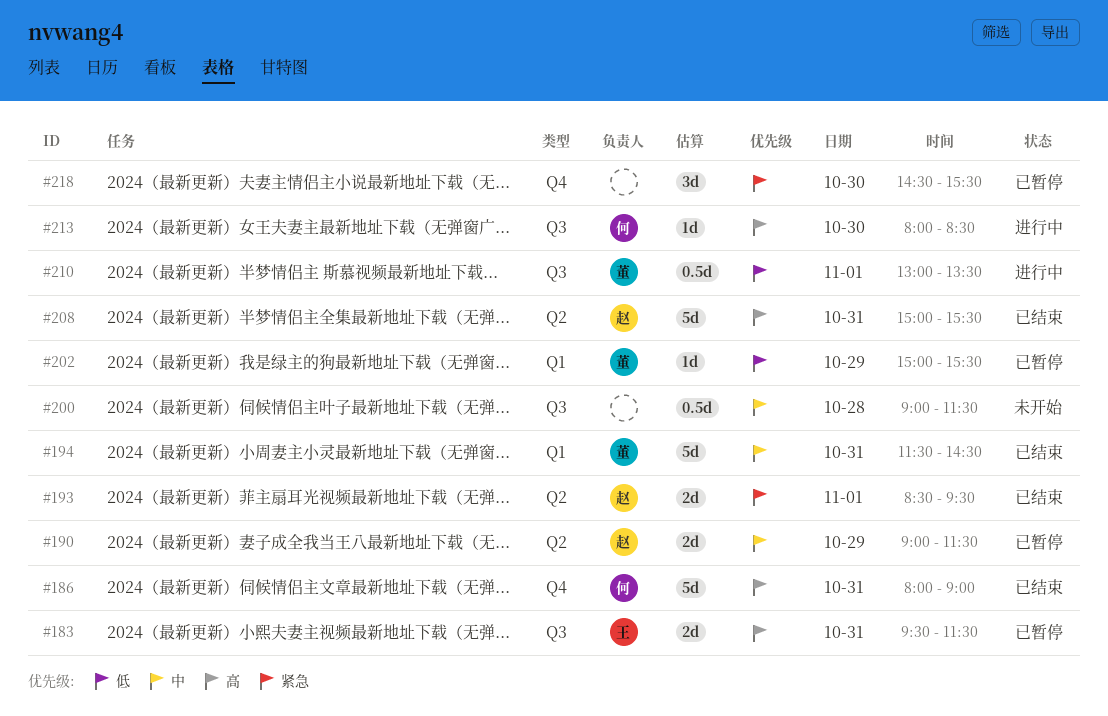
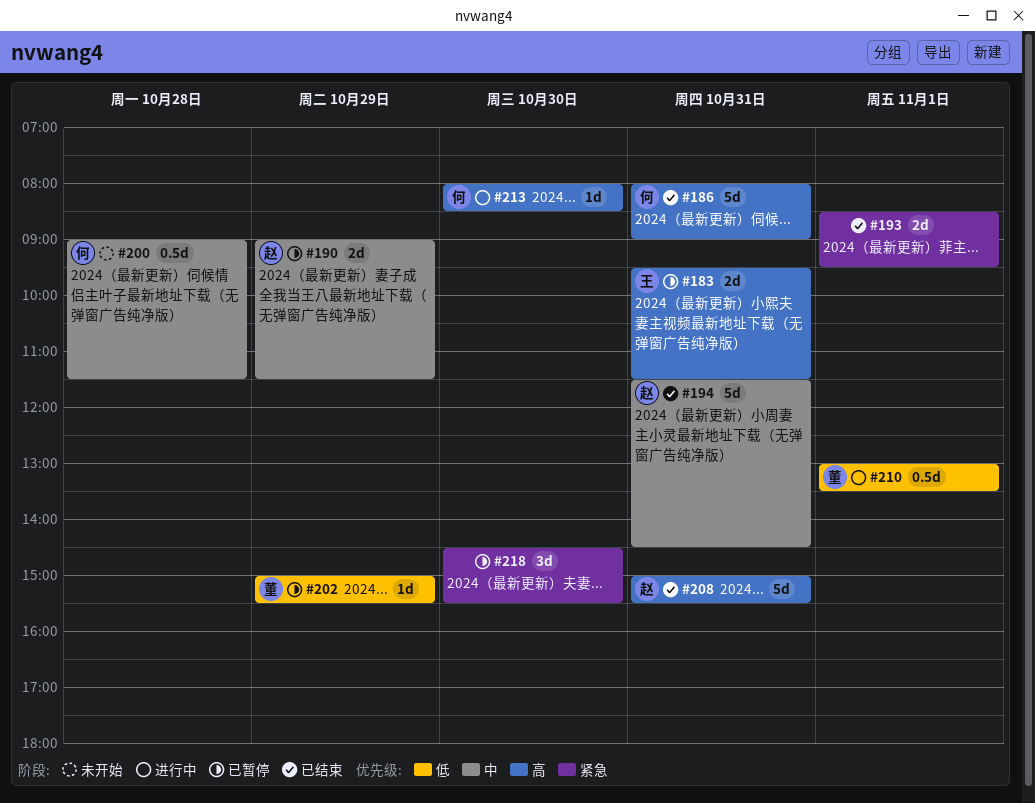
#193, owner: 赵 -> none
#194, owner: 董 -> 赵
#200, owner: none -> 何

